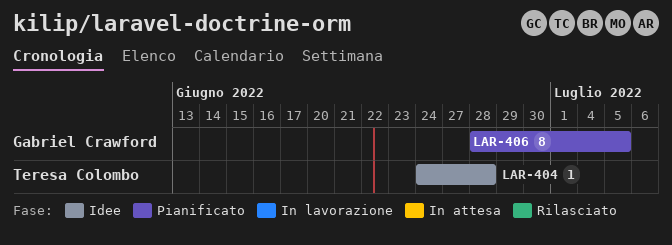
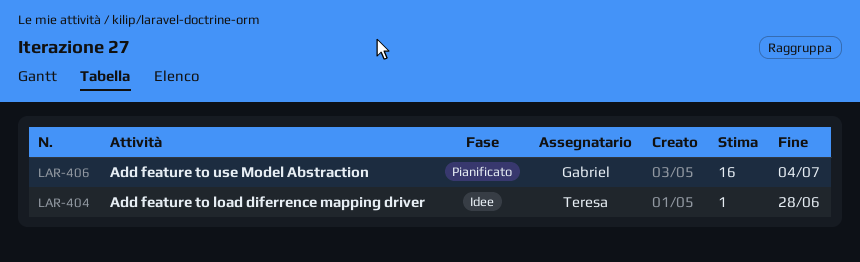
LAR-406, estimate: 8 -> 16
LAR-406, due: Jul 5 -> Jul 4

